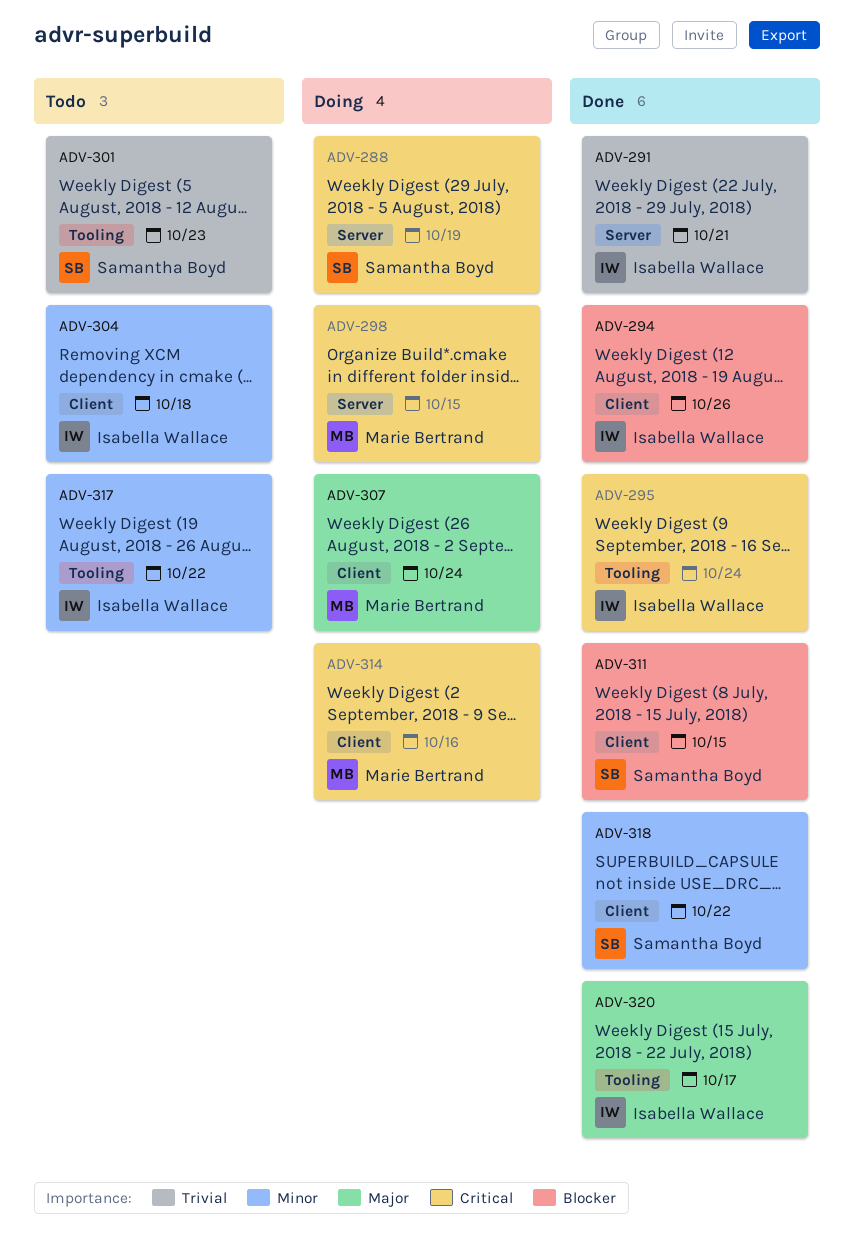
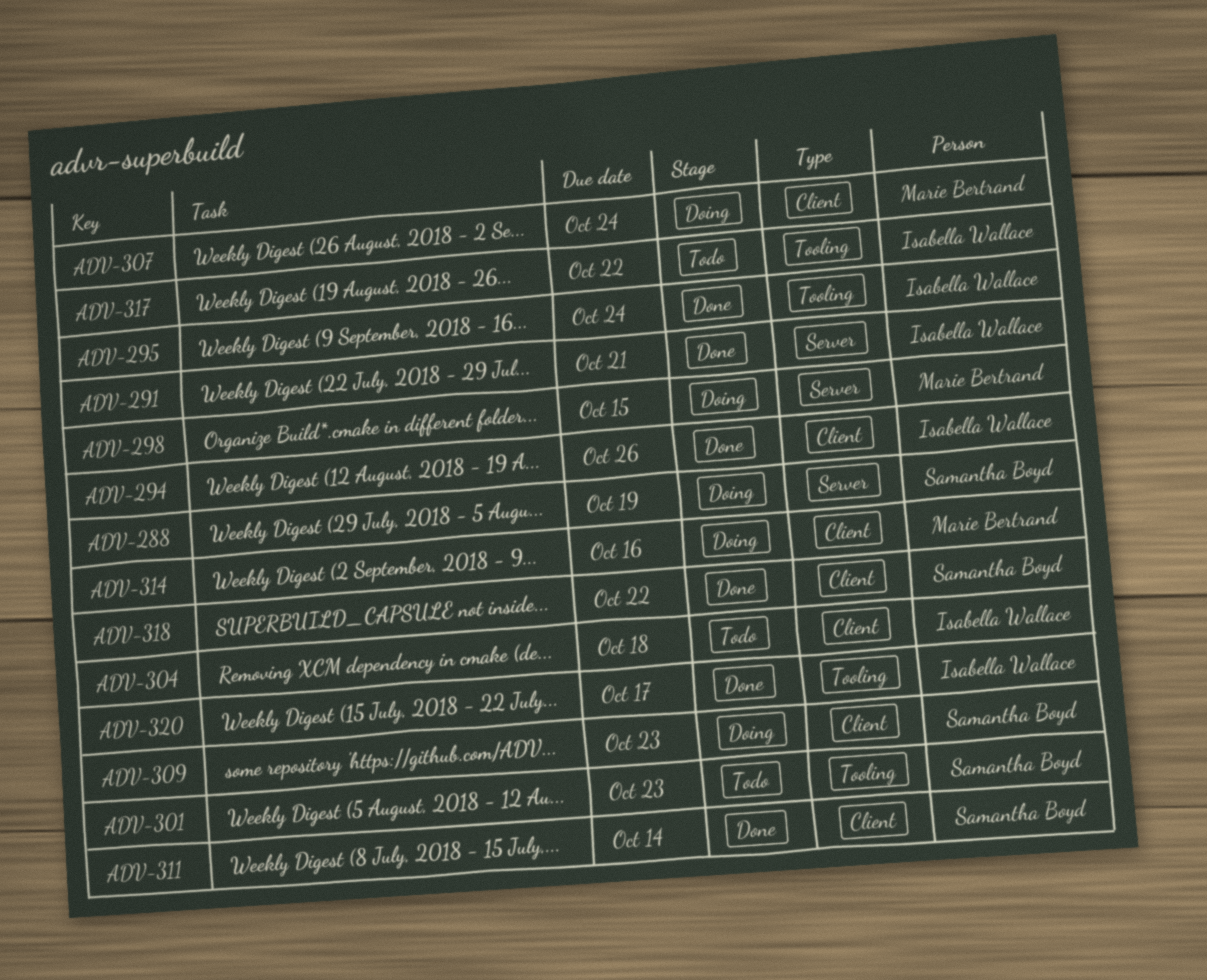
ADV-309: none -> present
ADV-311, due: Oct 15 -> Oct 14

